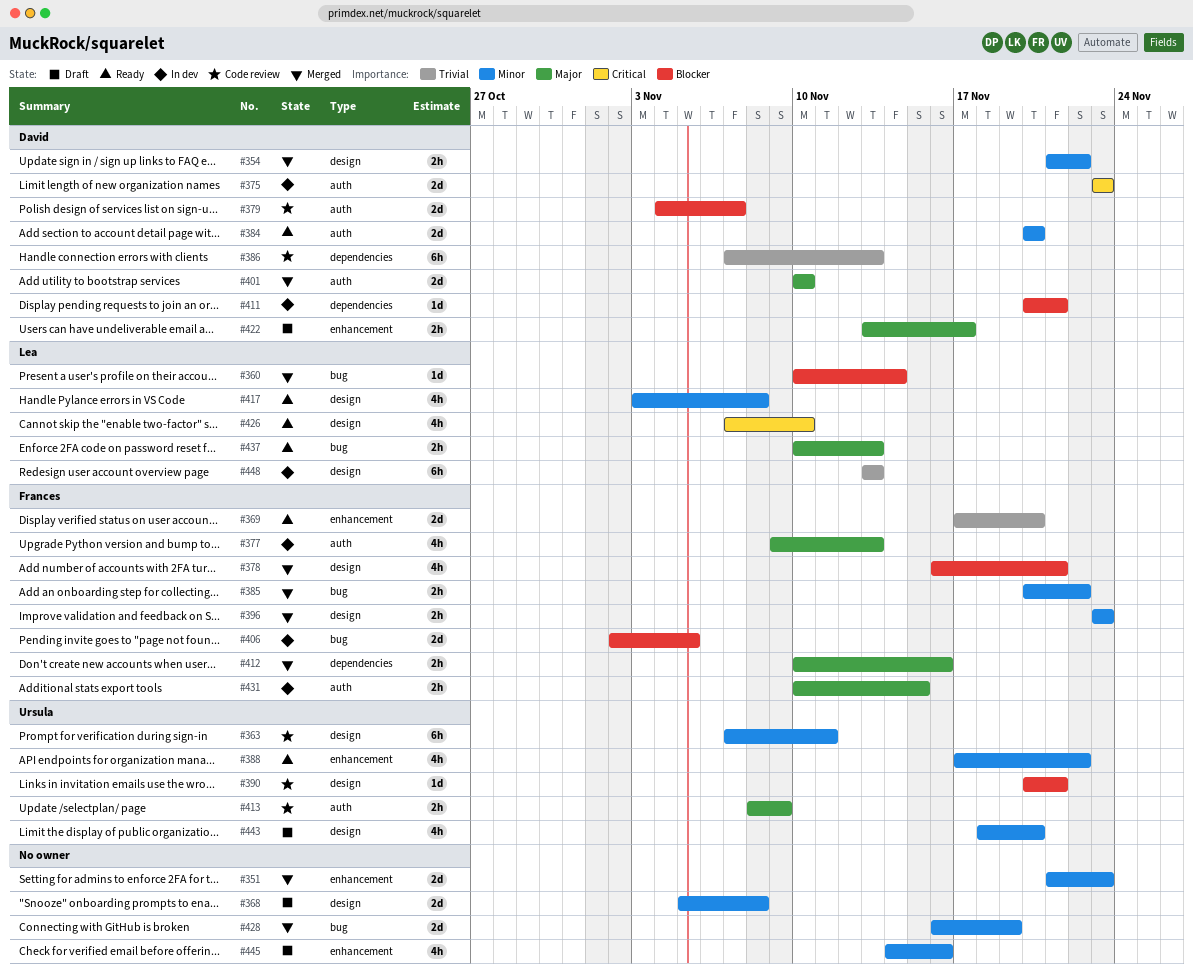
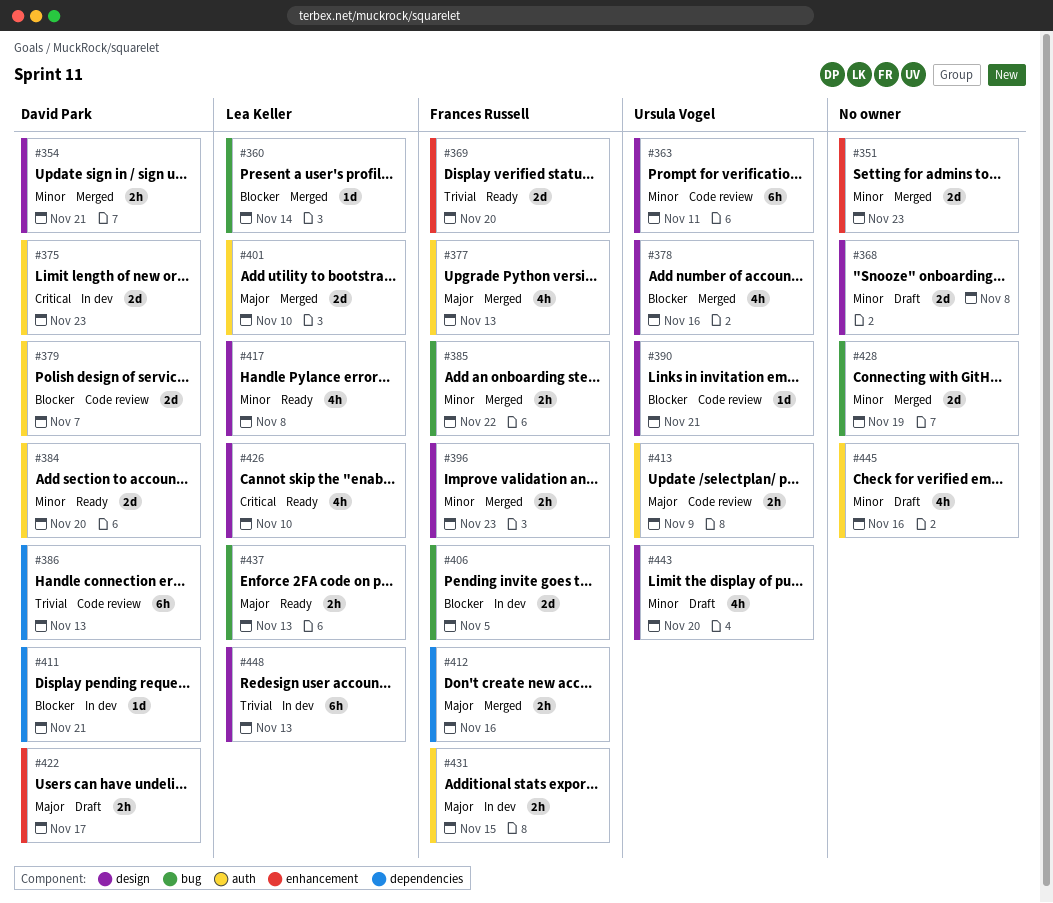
#354, due: Nov 22 -> Nov 21
#377, status: In dev -> Merged
#378, owner: Frances Russell -> Ursula Vogel
#378, due: Nov 21 -> Nov 16
#388: present -> none
#401, owner: David Park -> Lea Keller
#445, label: enhancement -> auth

